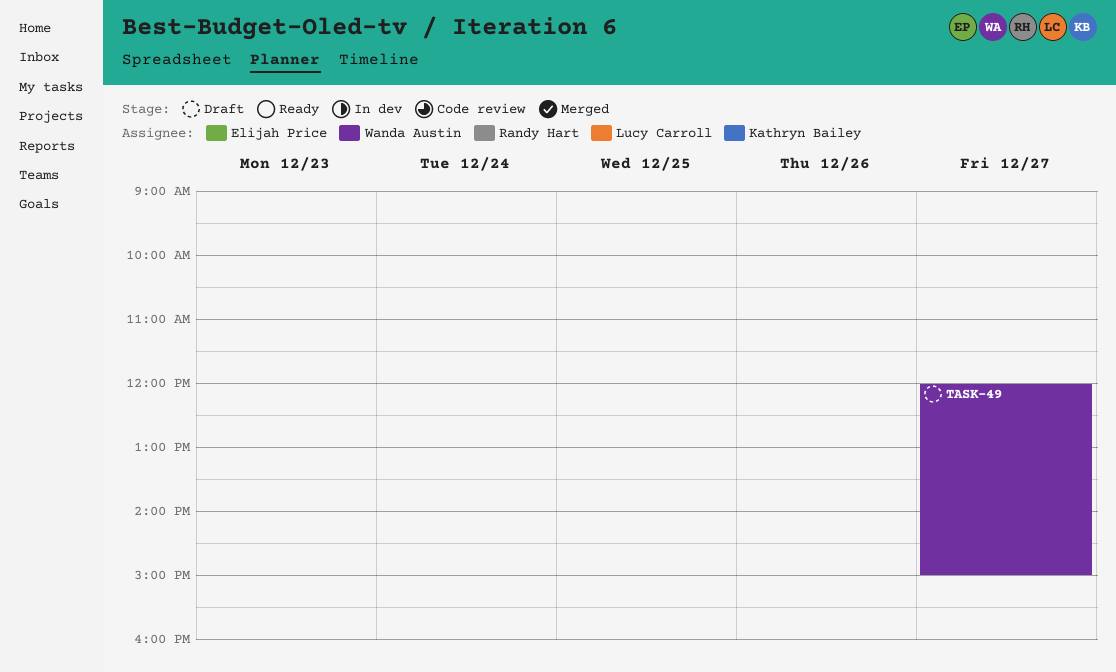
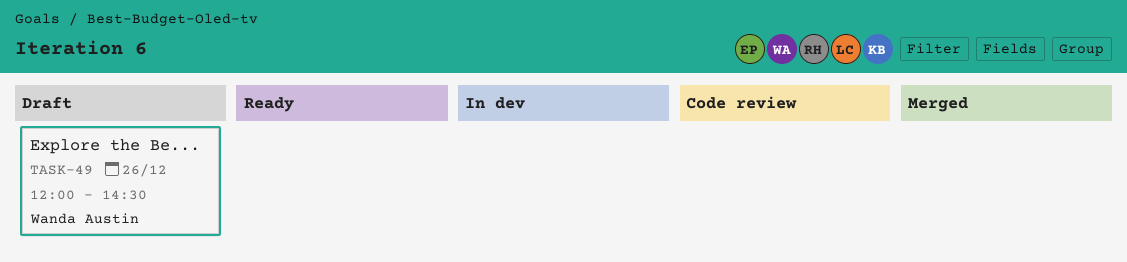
TASK-49, day: Dec 27 -> Dec 26
TASK-49, ends: 15:00 -> 14:30

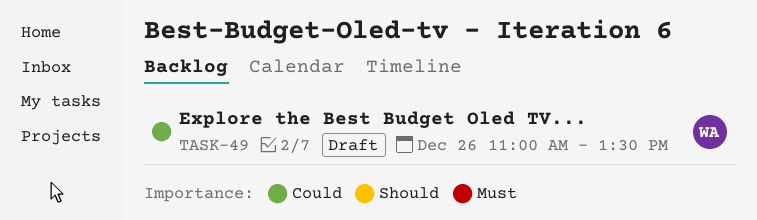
TASK-49, begins: 12:00 -> 11:00
TASK-49, ends: 14:30 -> 13:30

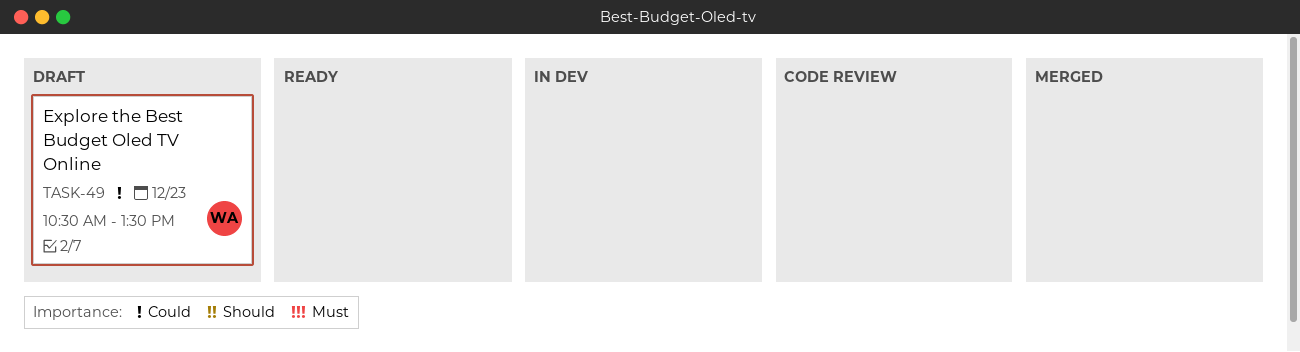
TASK-49, day: Dec 26 -> Dec 23
TASK-49, begins: 11:00 -> 10:30

